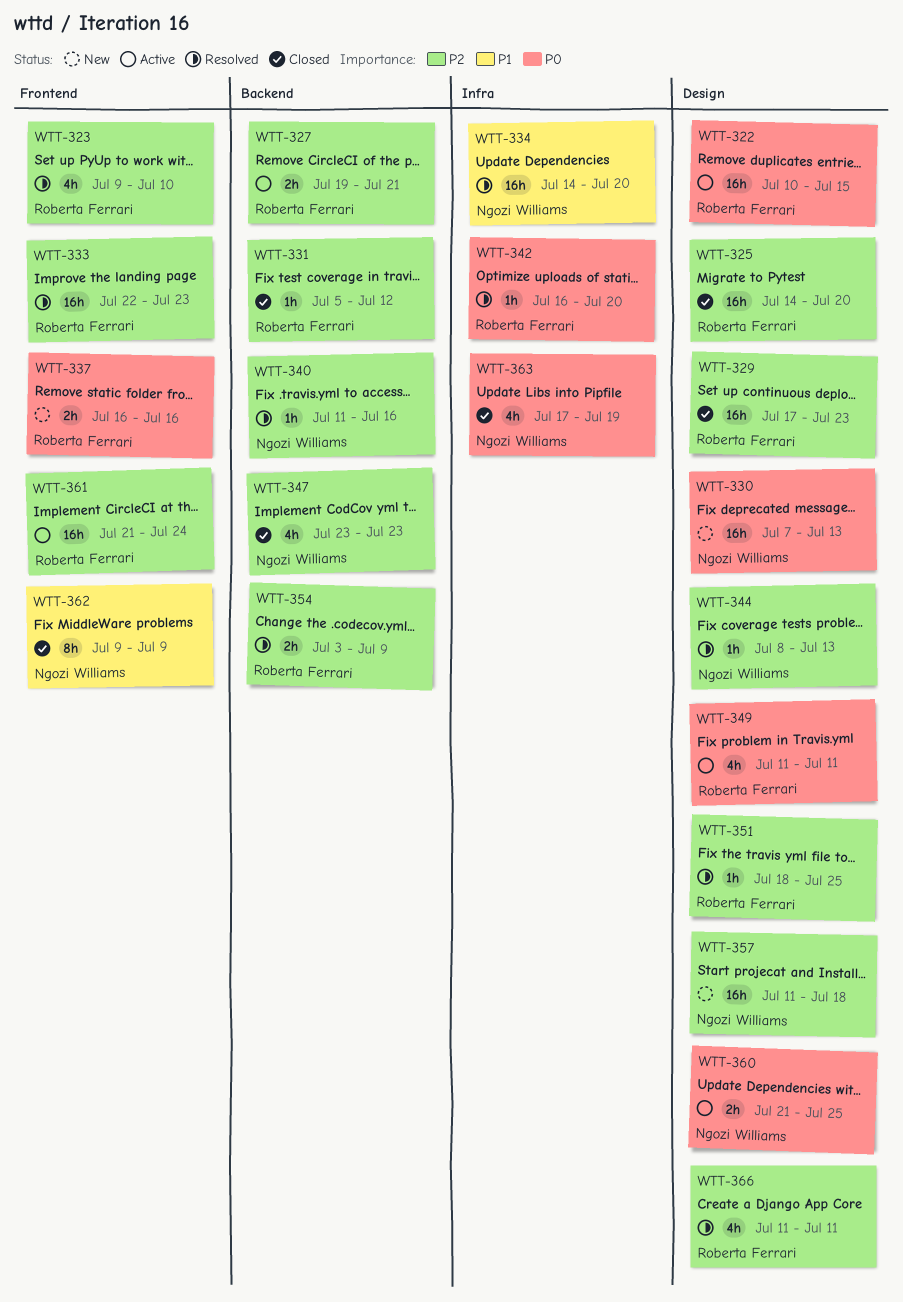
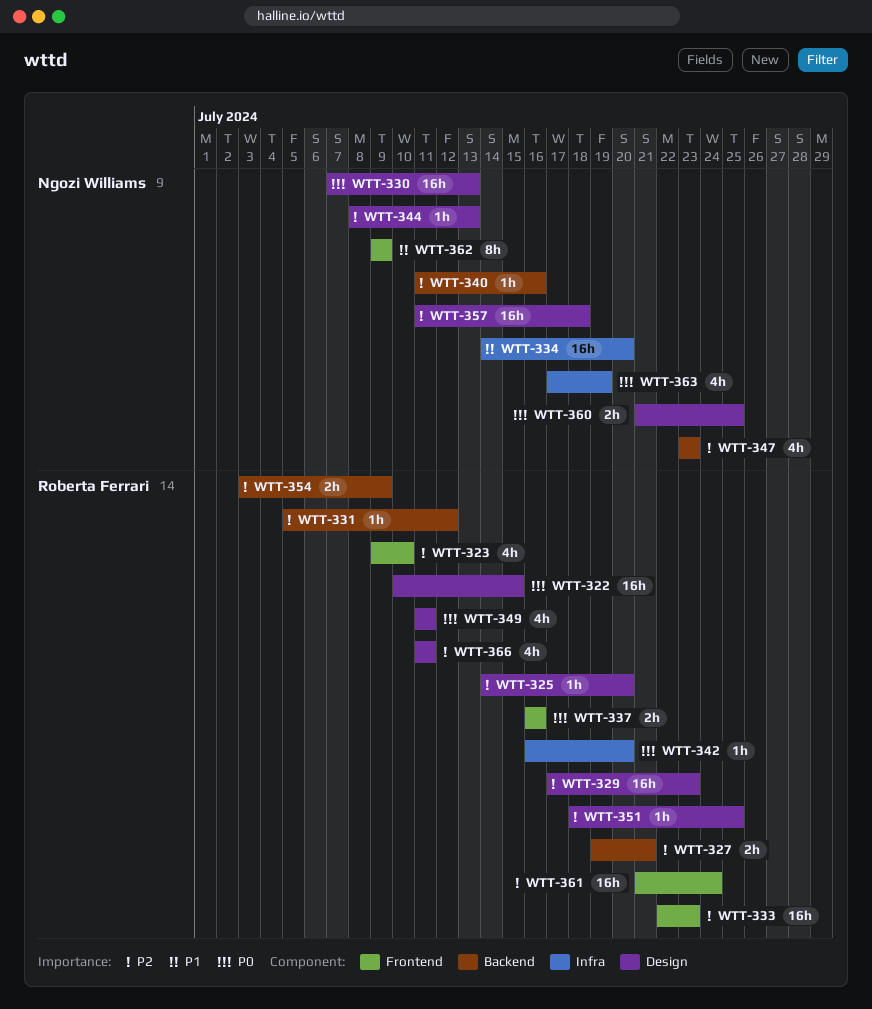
WTT-325, estimate: 16h -> 1h

